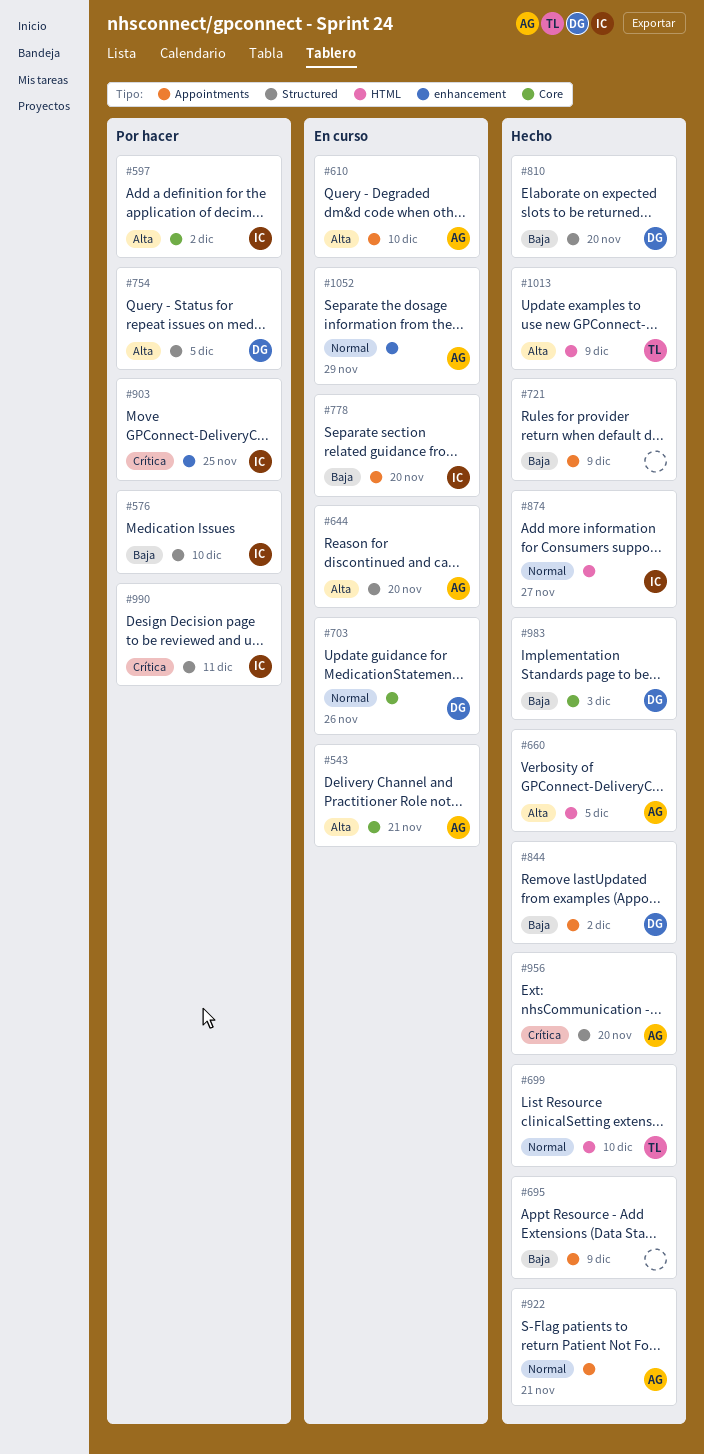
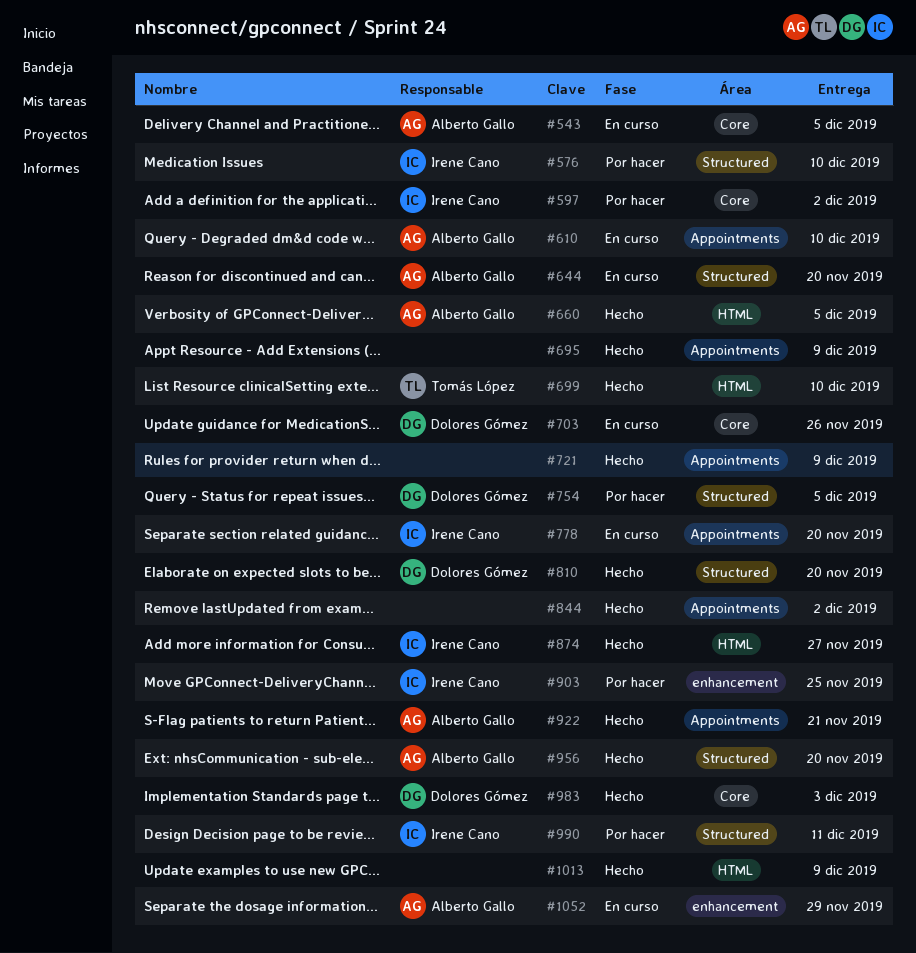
#543, due: Nov 21 -> Dec 5
#844, owner: Dolores Gómez -> none
#1013, owner: Tomás López -> none

